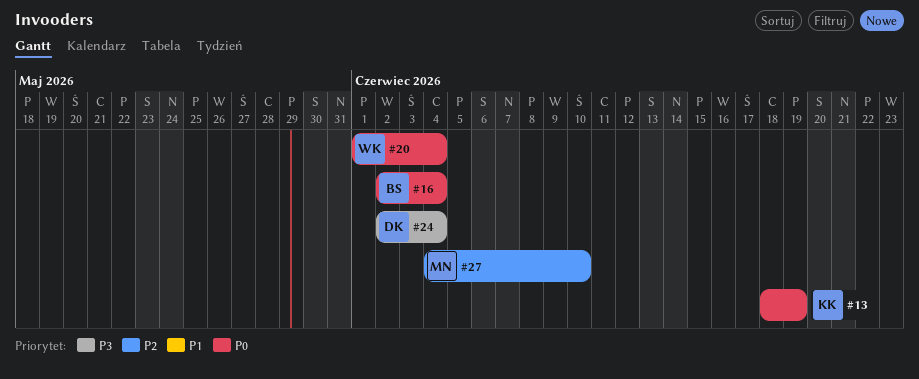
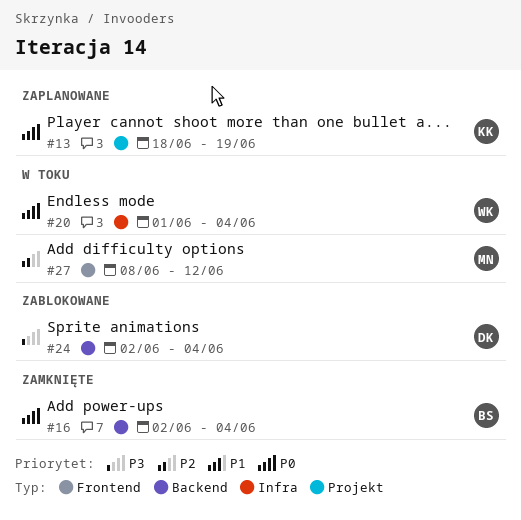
#27, start: Jun 4 -> Jun 8
#27, due: Jun 10 -> Jun 12

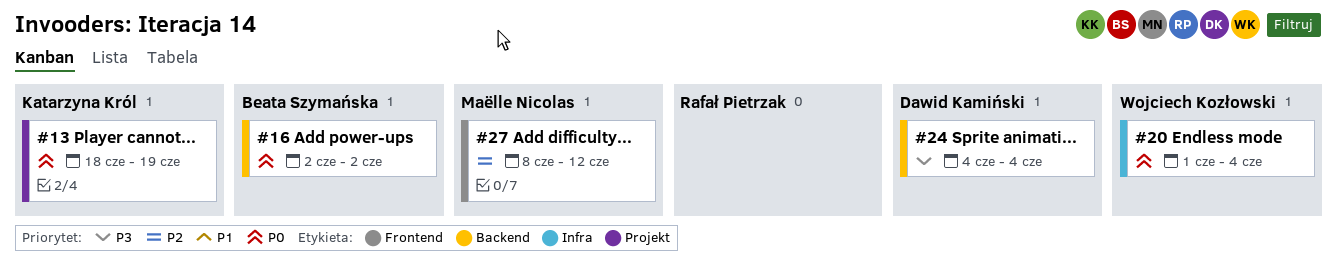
#16, due: Jun 4 -> Jun 2
#24, start: Jun 2 -> Jun 4

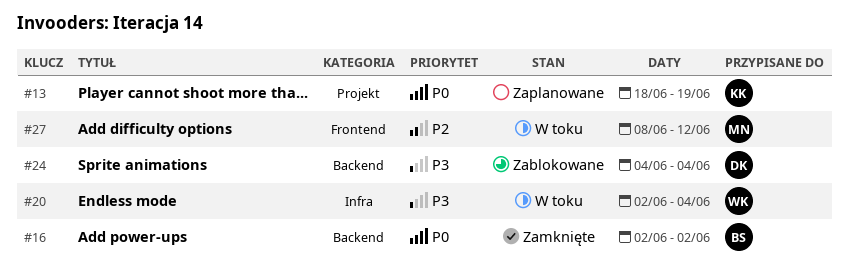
#20, priority: P0 -> P3
#20, start: Jun 1 -> Jun 2

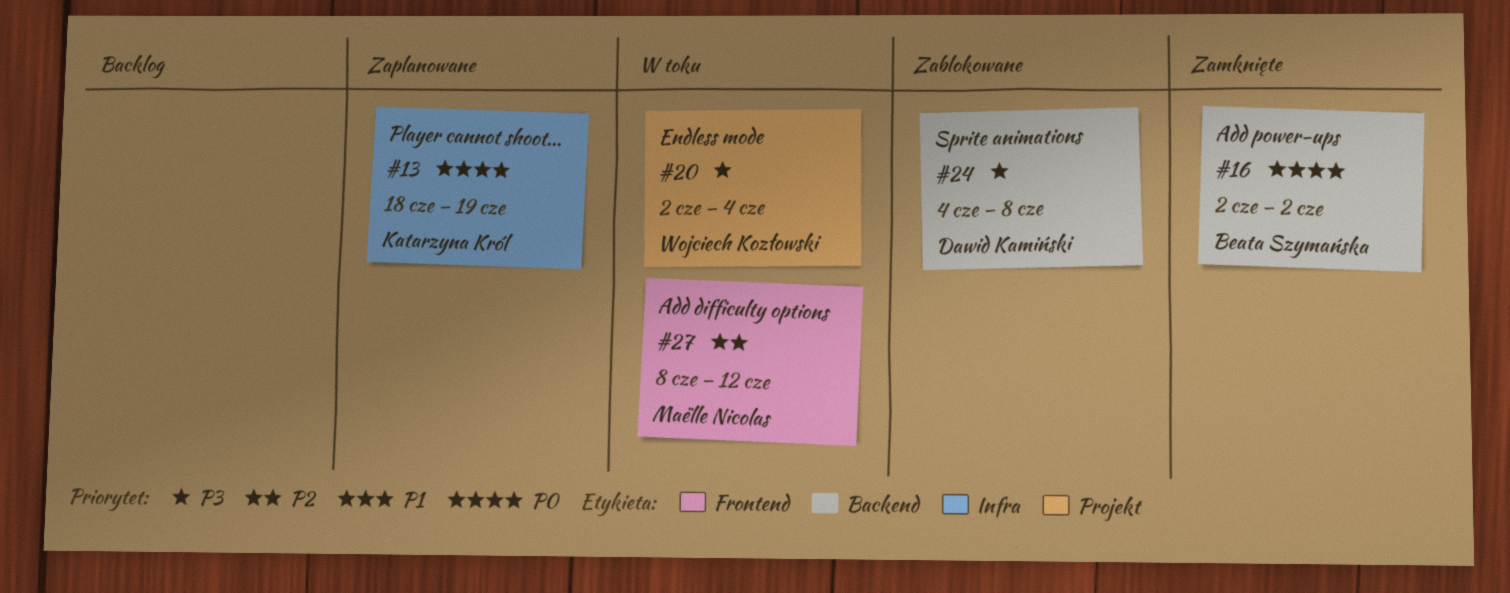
#13, label: Projekt -> Infra
#20, label: Infra -> Projekt
#24, due: Jun 4 -> Jun 8

